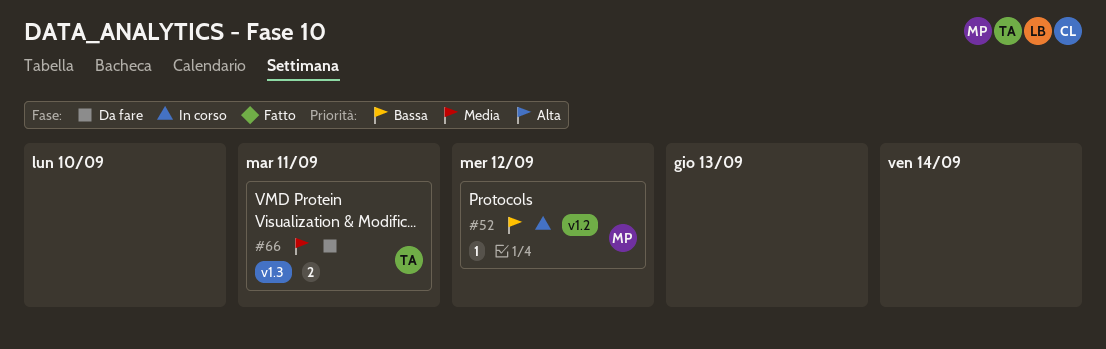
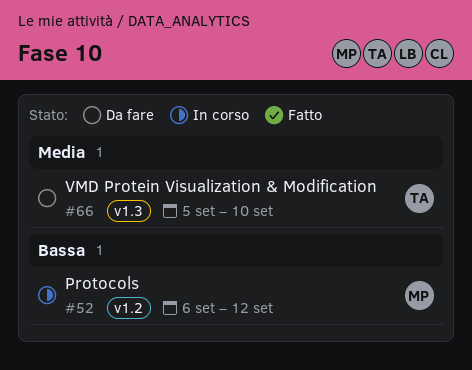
#66, due: Sep 11 -> Sep 10

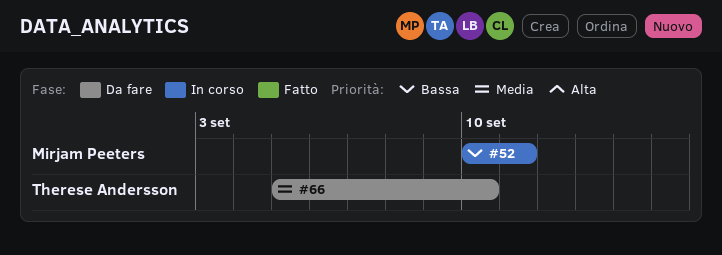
#52, start: Sep 6 -> Sep 10
#52, due: Sep 12 -> Sep 11

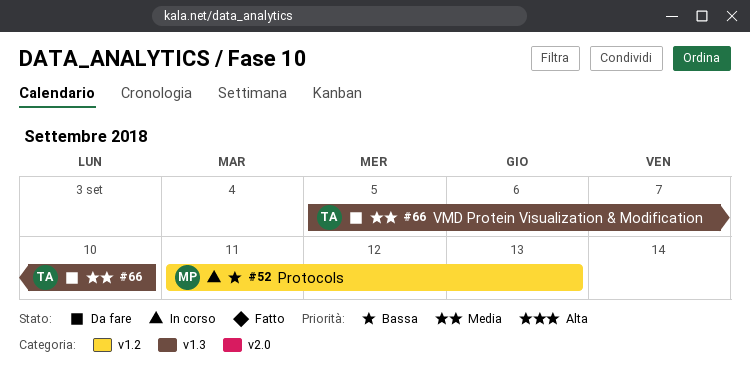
#52, start: Sep 10 -> Sep 11
#52, due: Sep 11 -> Sep 13

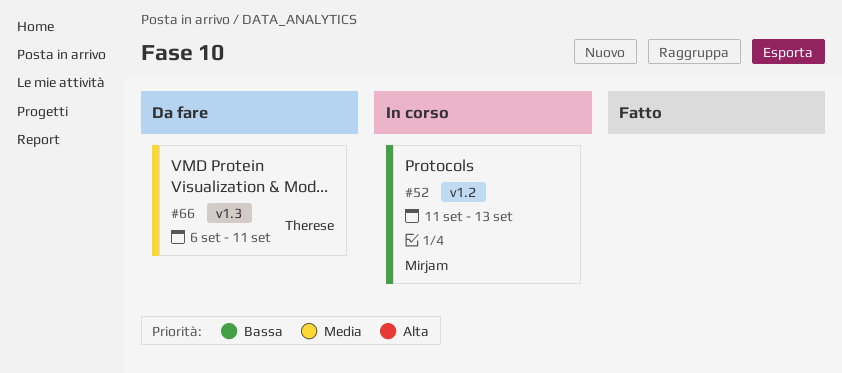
#66, start: Sep 5 -> Sep 6
#66, due: Sep 10 -> Sep 11

